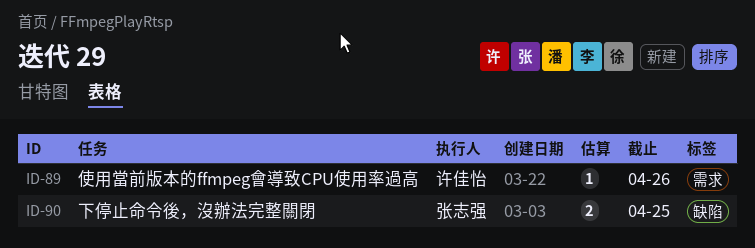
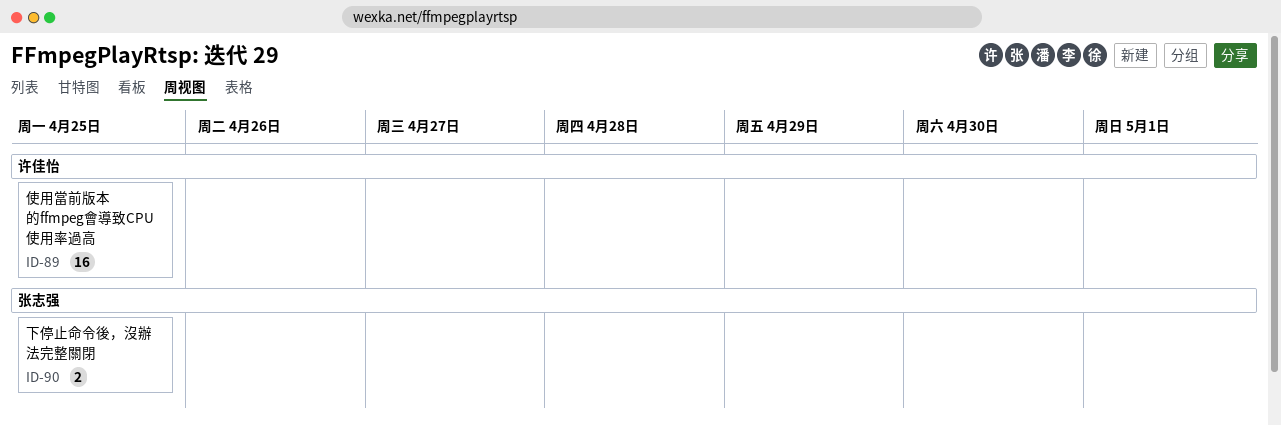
ID-89, estimate: 1 -> 16
ID-89, due: Apr 26 -> Apr 25

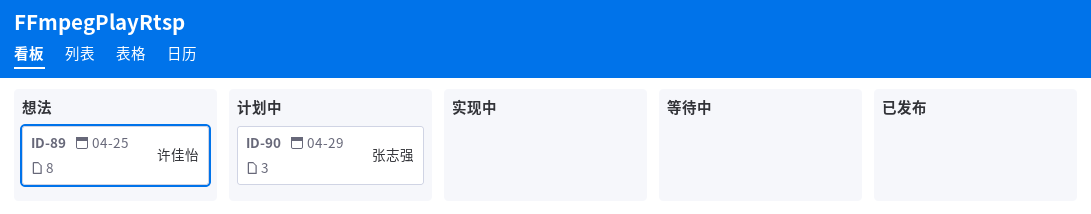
ID-90, due: Apr 25 -> Apr 29

